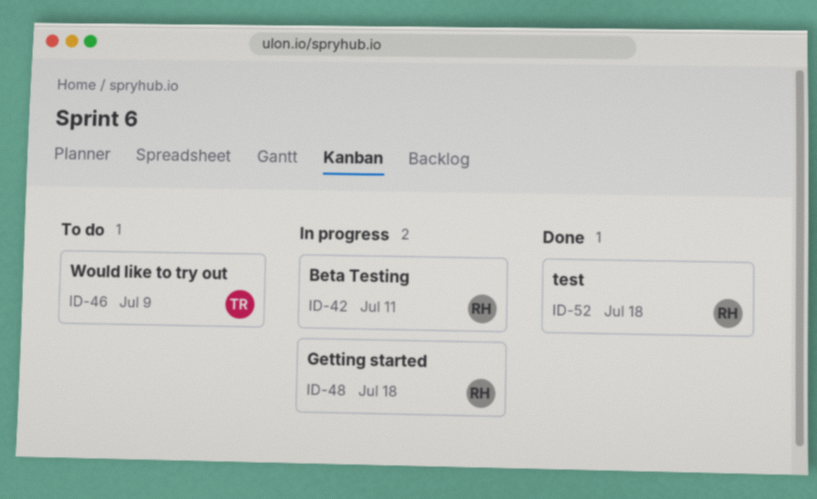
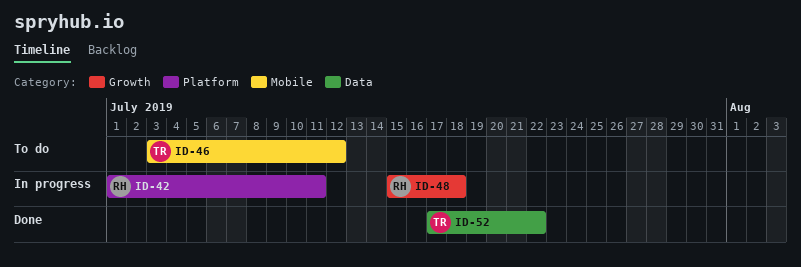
ID-46, due: Jul 9 -> Jul 12
ID-52, owner: RH -> TR
ID-52, due: Jul 18 -> Jul 22

